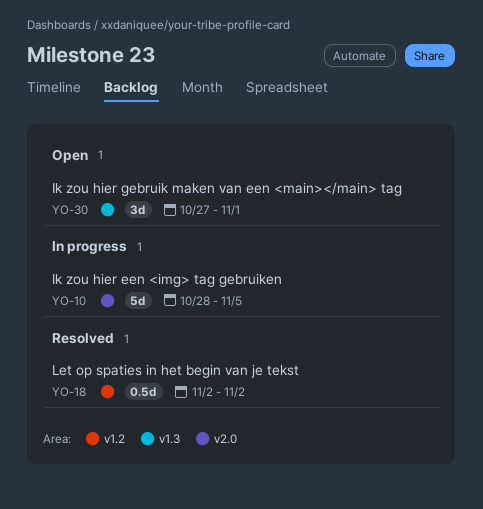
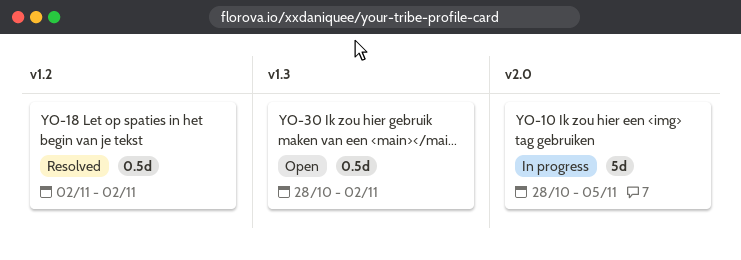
YO-30, estimate: 3d -> 0.5d
YO-30, start: Oct 27 -> Oct 28
YO-30, due: Nov 1 -> Nov 2

